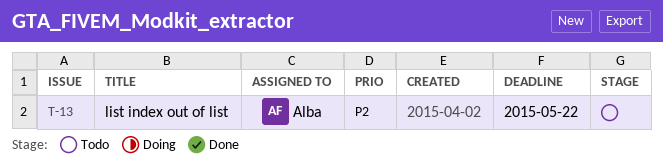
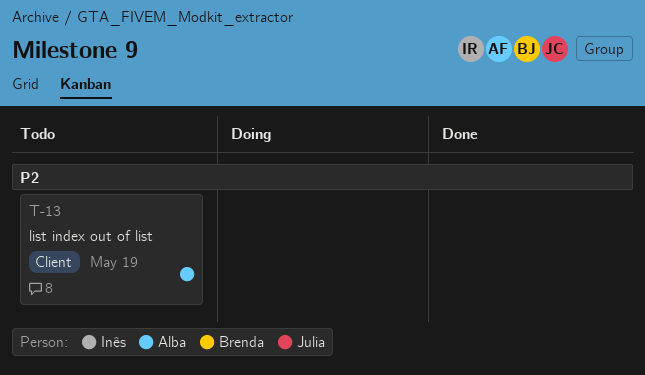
T-13, due: May 22 -> May 19

